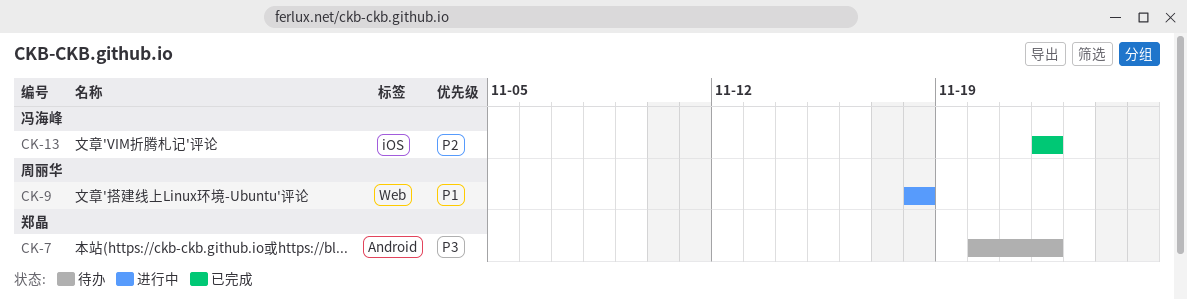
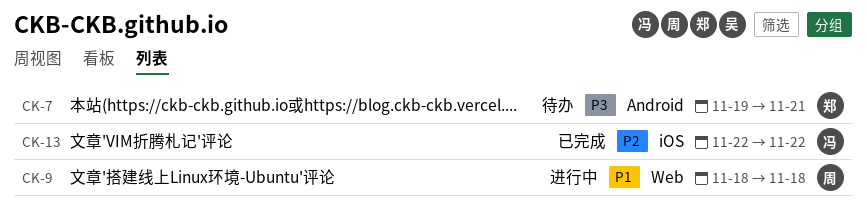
CK-7, start: Nov 20 -> Nov 19
CK-7, due: Nov 22 -> Nov 21

